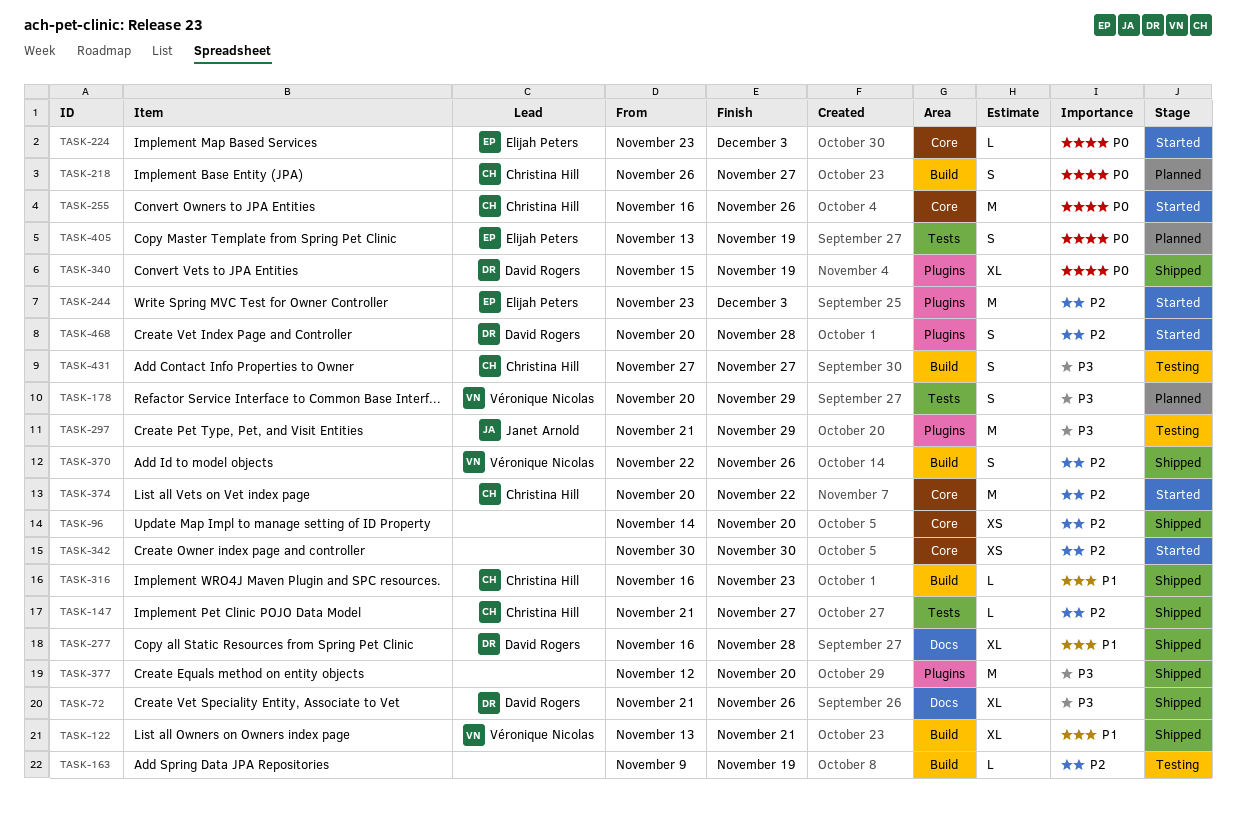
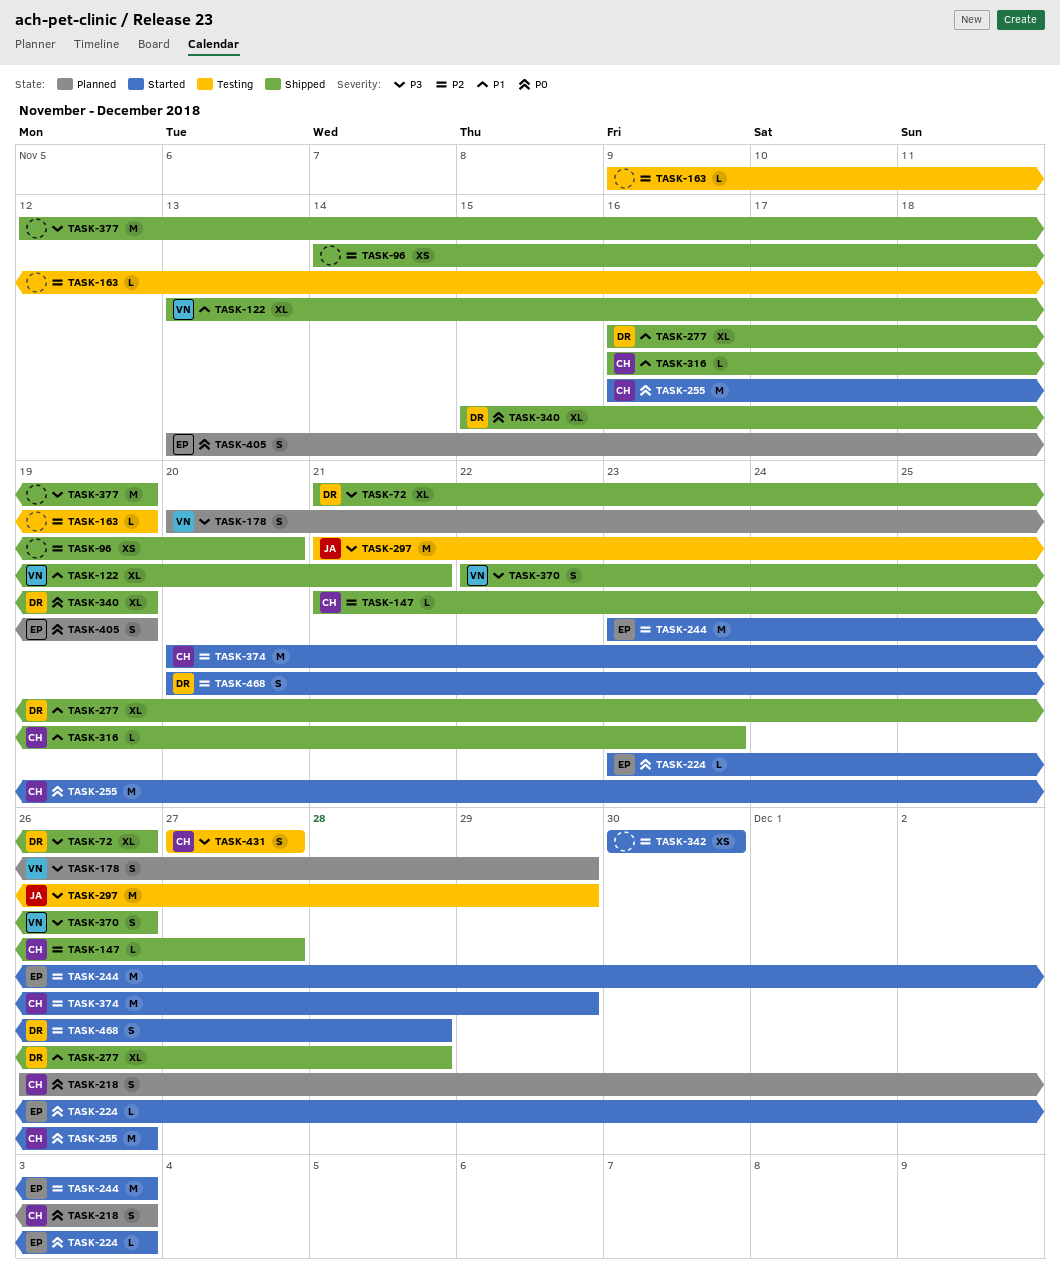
TASK-218, due: Nov 27 -> Dec 3
TASK-370, priority: P2 -> P3
TASK-374, due: Nov 22 -> Nov 29
TASK-377, due: Nov 20 -> Nov 19

